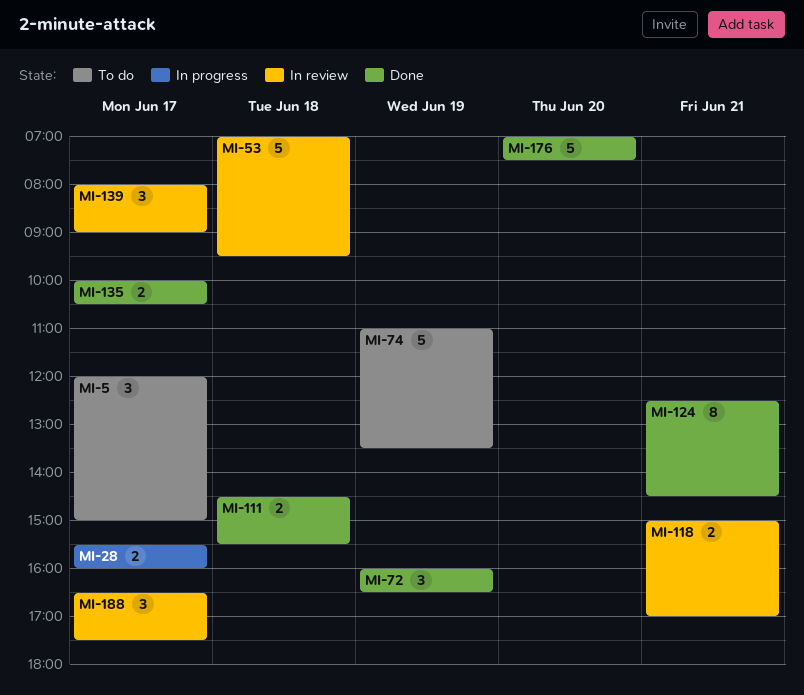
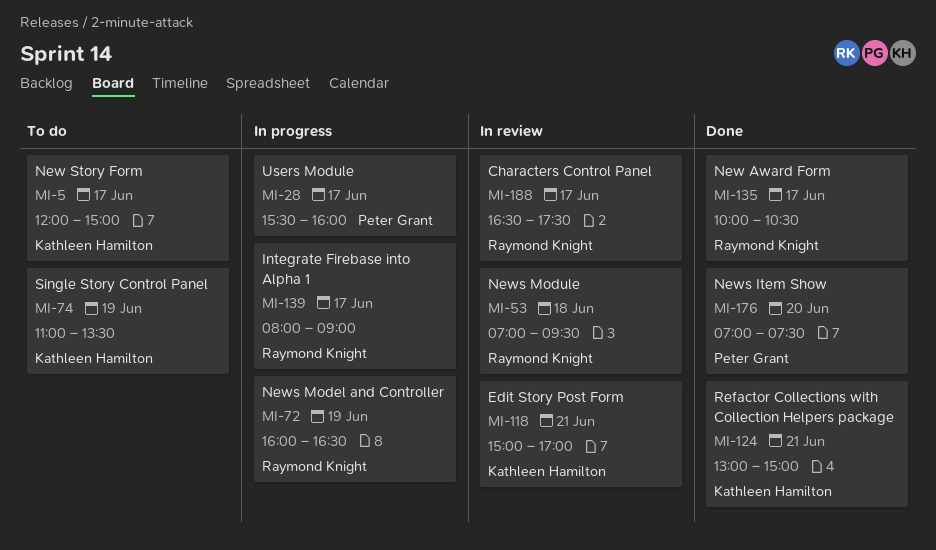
MI-72, status: Done -> In progress
MI-111: present -> none
MI-124, begins: 12:30 -> 13:00
MI-124, ends: 14:30 -> 15:00
MI-139, status: In review -> In progress

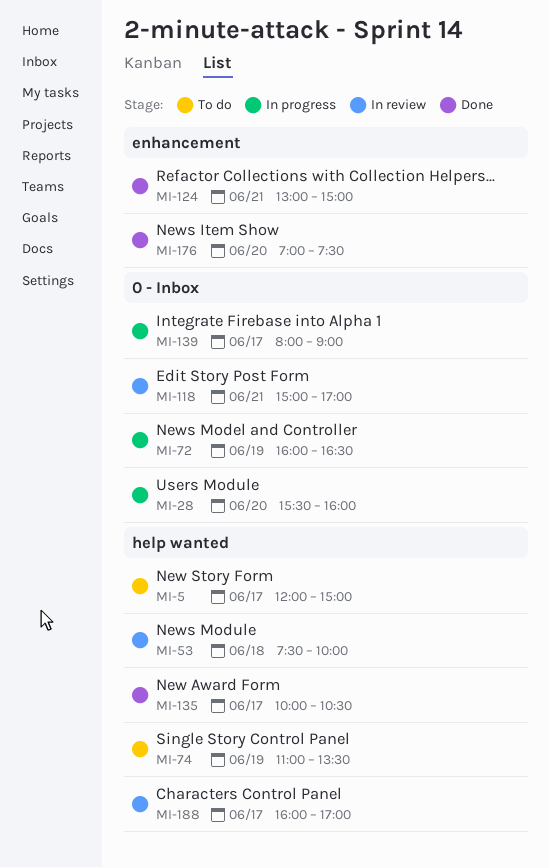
MI-28, day: Jun 17 -> Jun 20
MI-53, begins: 07:00 -> 07:30
MI-53, ends: 09:30 -> 10:00
MI-188, begins: 16:30 -> 16:00
MI-188, ends: 17:30 -> 17:00

